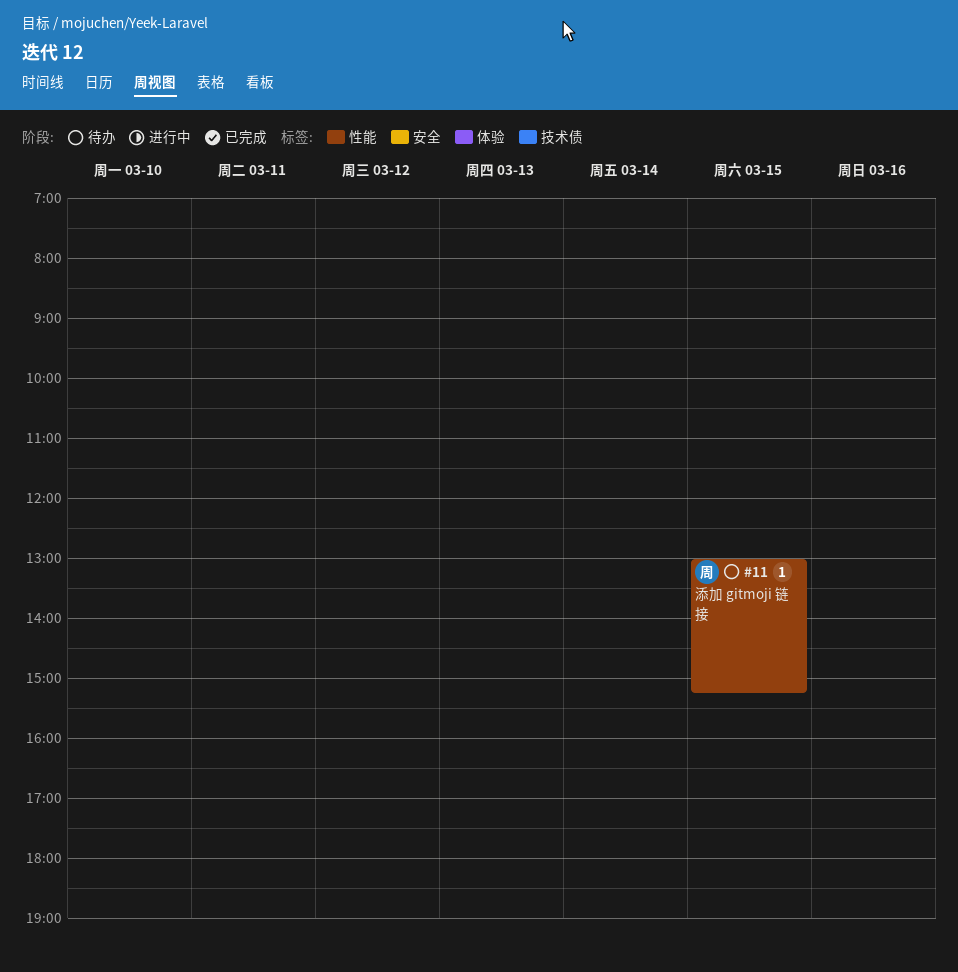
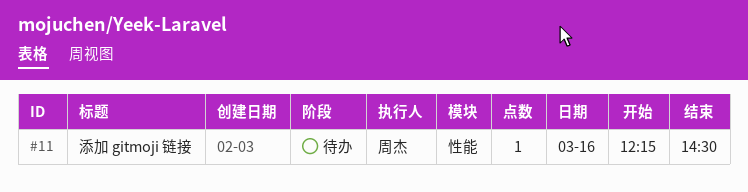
#11, day: Mar 15 -> Mar 16
#11, begins: 13:00 -> 12:15
#11, ends: 15:15 -> 14:30

